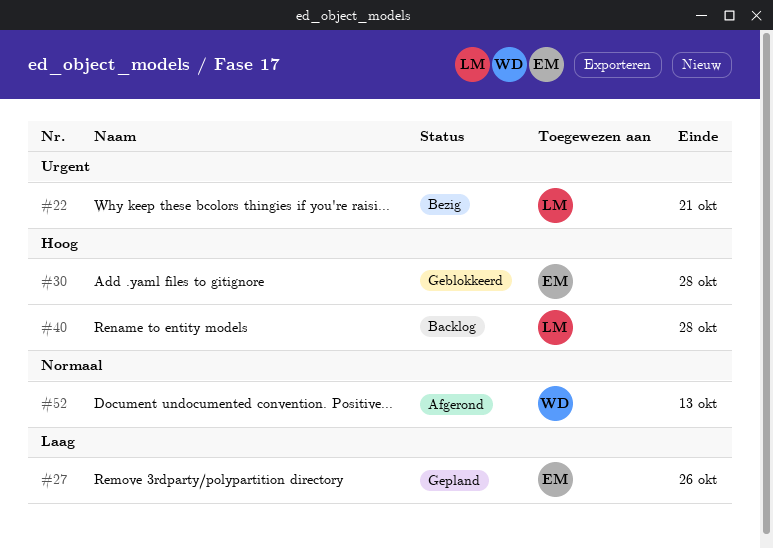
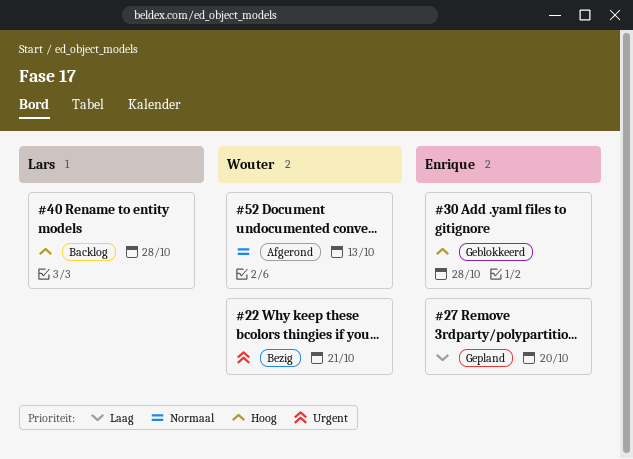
#22, owner: Lars -> Wouter
#27, due: Oct 26 -> Oct 20

